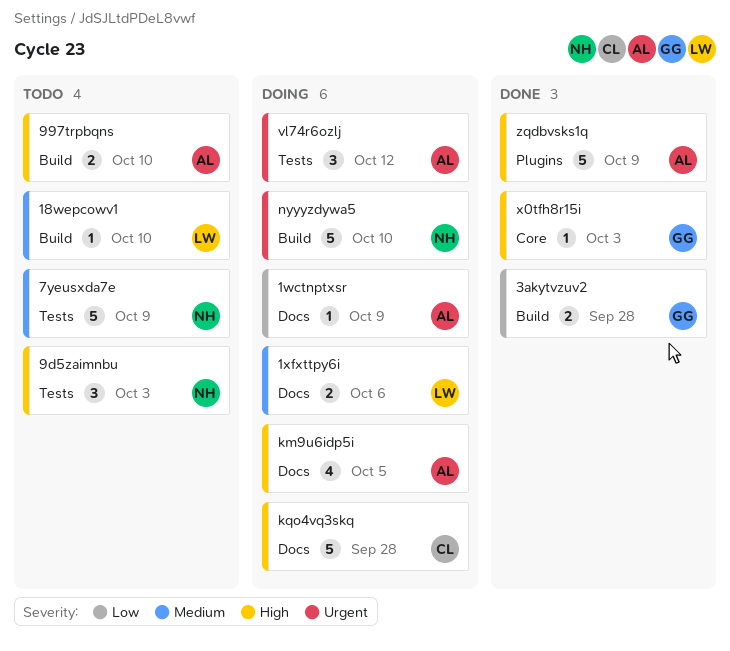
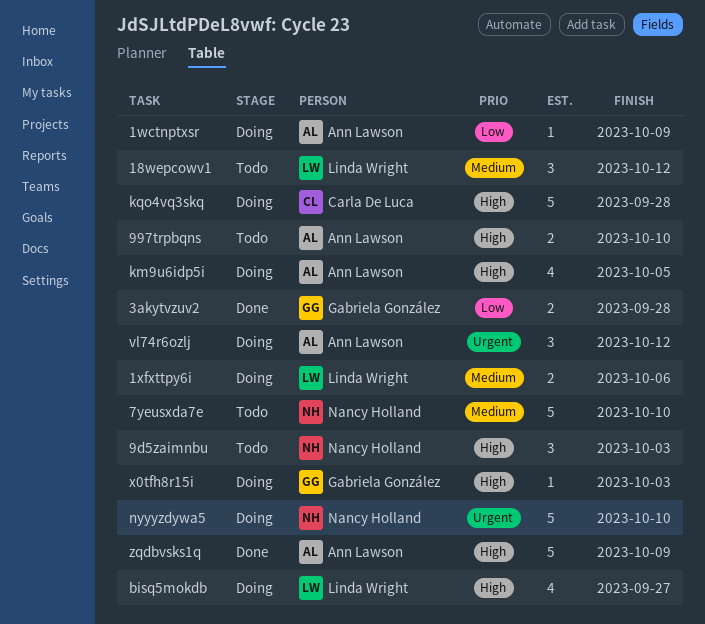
18wepcowv1, estimate: 1 -> 3
18wepcowv1, due: Oct 10 -> Oct 12
7yeusxda7e, due: Oct 9 -> Oct 10
bisq5mokdb: none -> present
x0tfh8r15i, status: Done -> Doing

